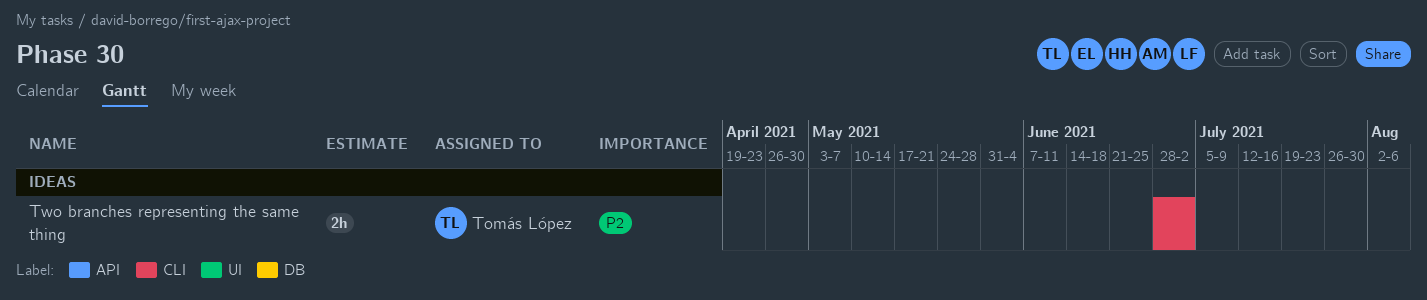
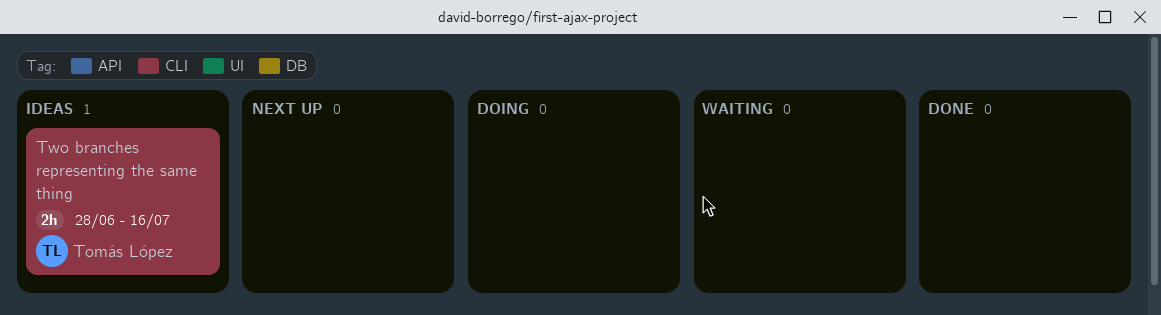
Two branches representing the same thing, due: Jul 2 -> Jul 16

